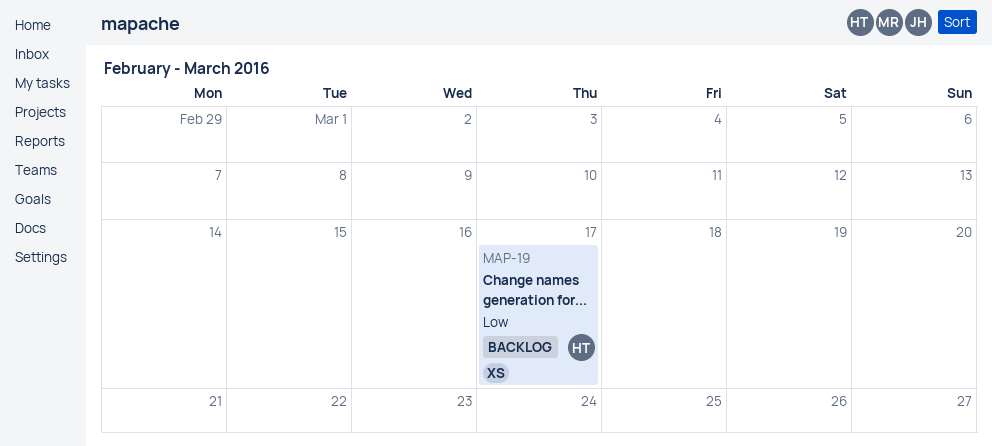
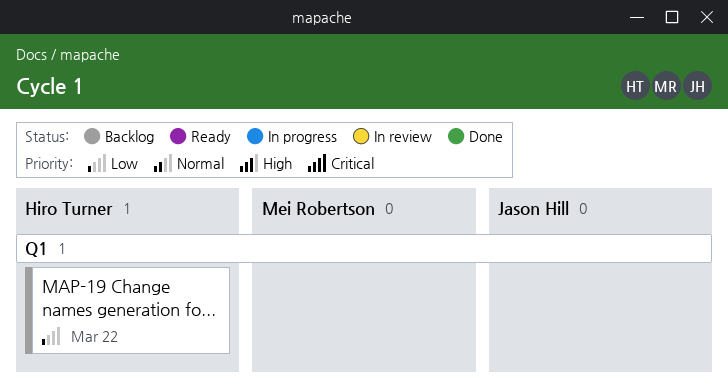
MAP-19, due: Mar 17 -> Mar 22

